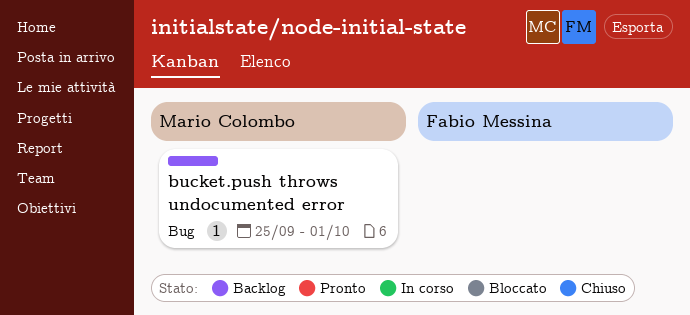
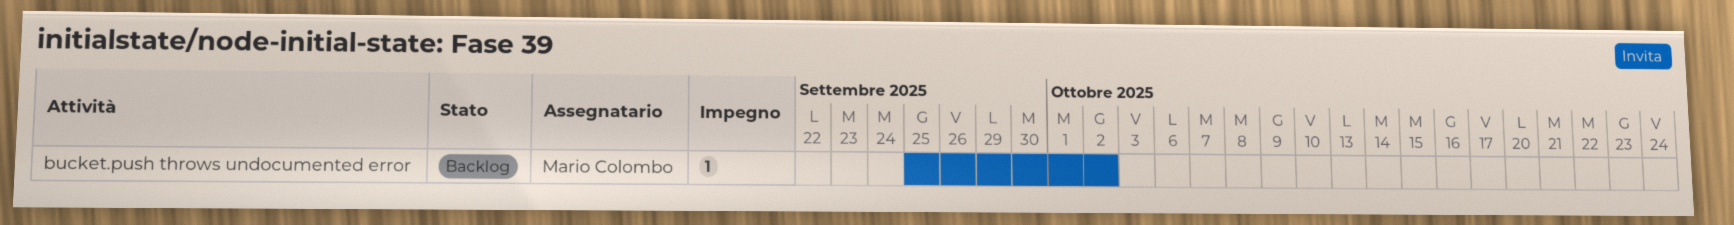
bucket.push throws undocumented error, due: Oct 1 -> Oct 2

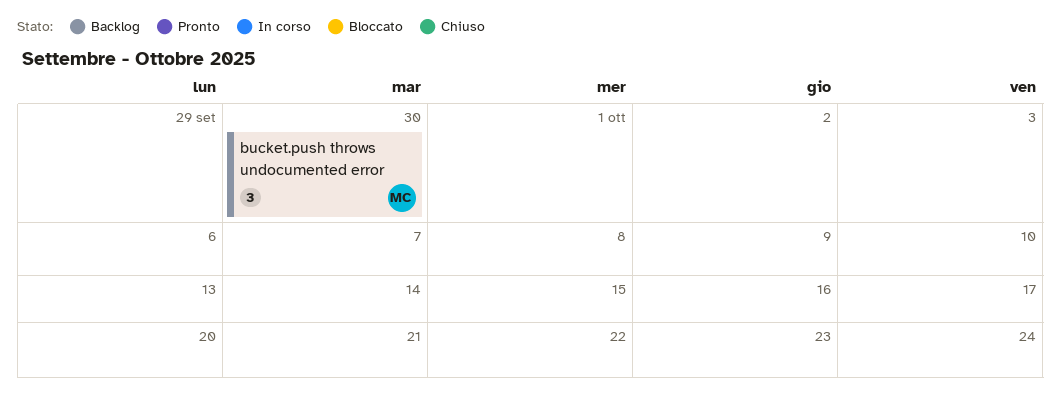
bucket.push throws undocumented error, estimate: 1 -> 3
bucket.push throws undocumented error, due: Oct 2 -> Sep 30

